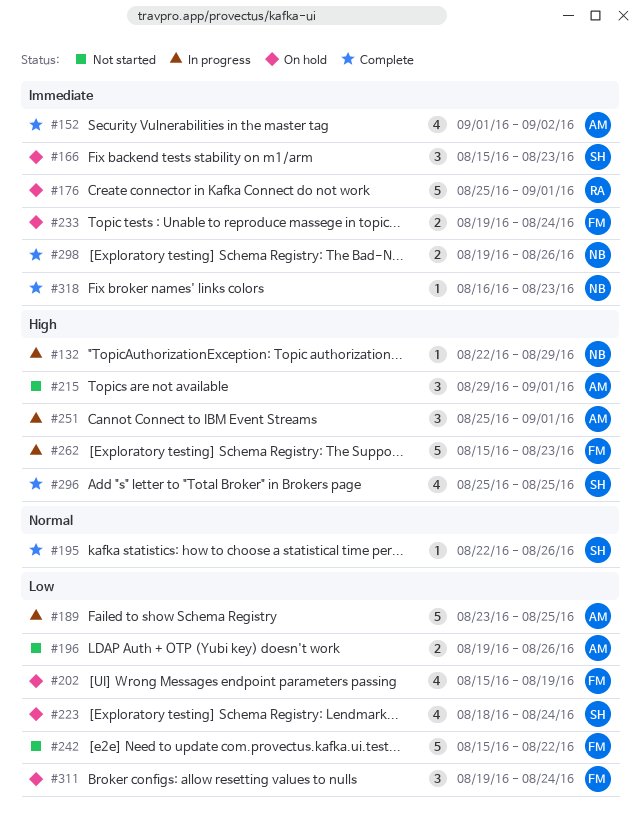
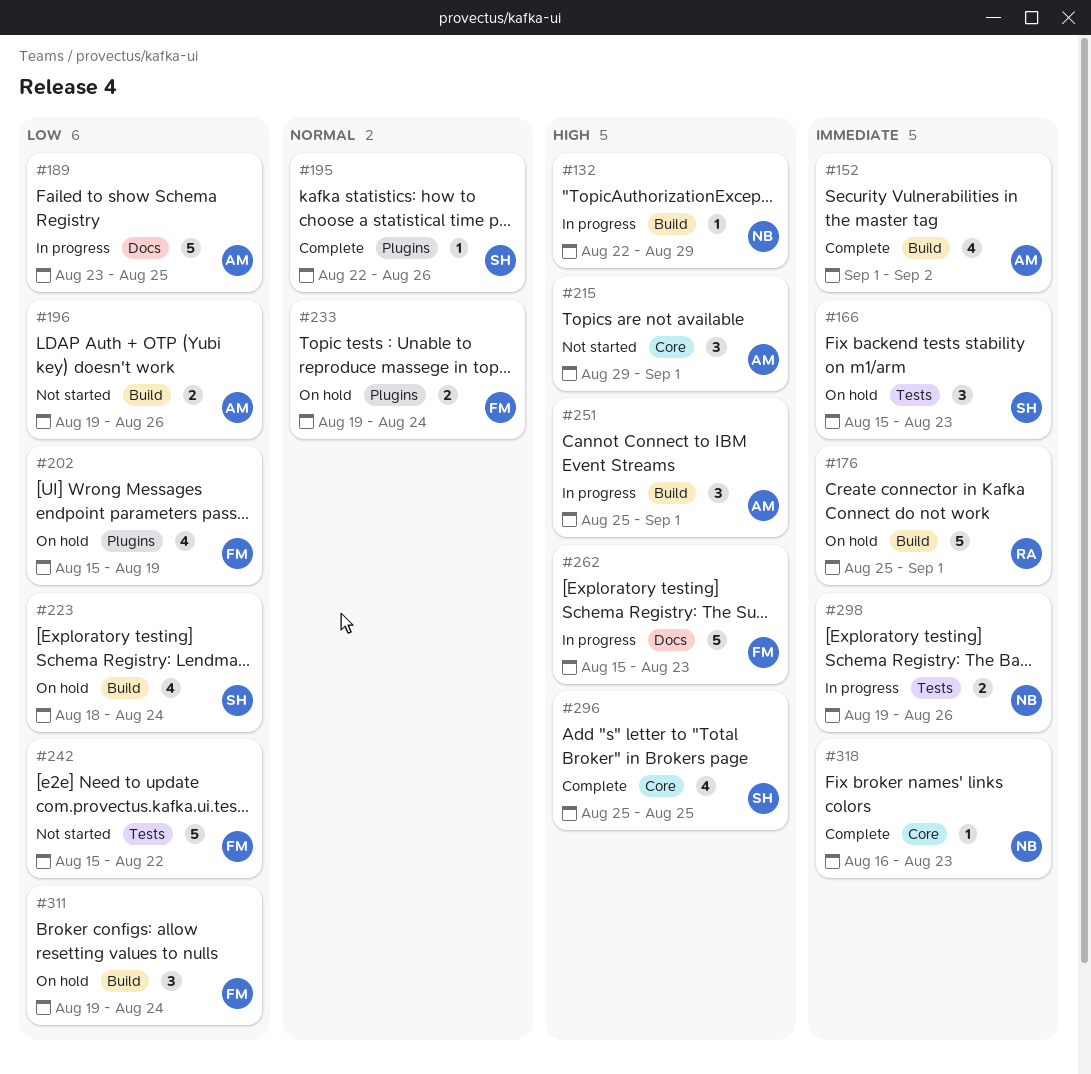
#233, priority: Immediate -> Normal
#298, status: Complete -> In progress

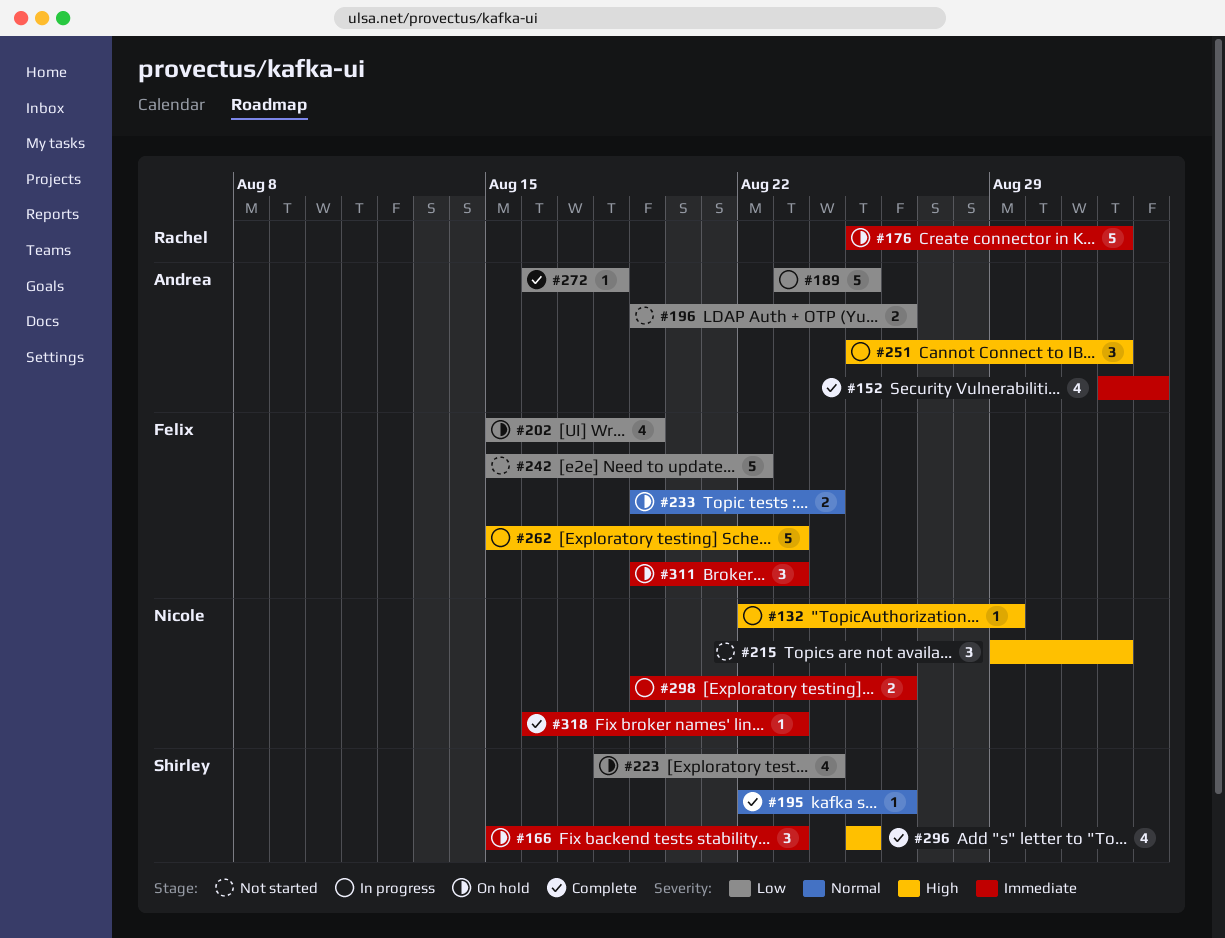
#215, owner: Andrea -> Nicole
#272: none -> present
#311, priority: Low -> Immediate
#311, due: Aug 24 -> Aug 23

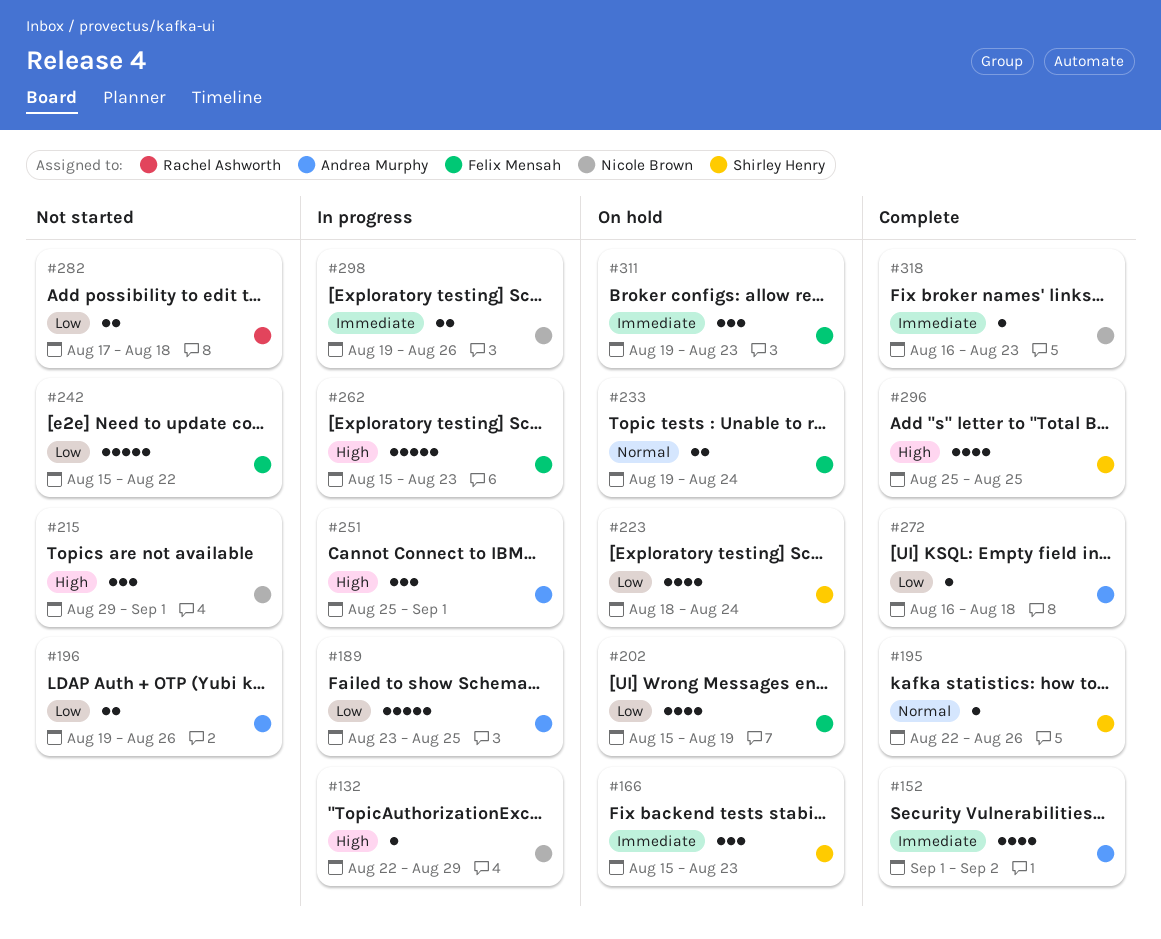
#176: present -> none
#282: none -> present

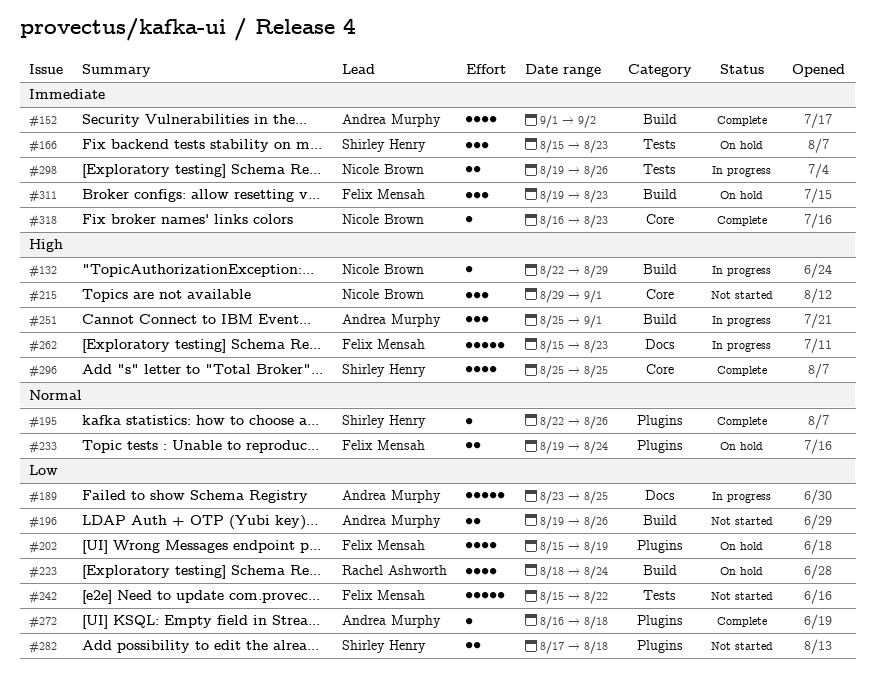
#223, owner: Shirley Henry -> Rachel Ashworth
#282, owner: Rachel Ashworth -> Shirley Henry

